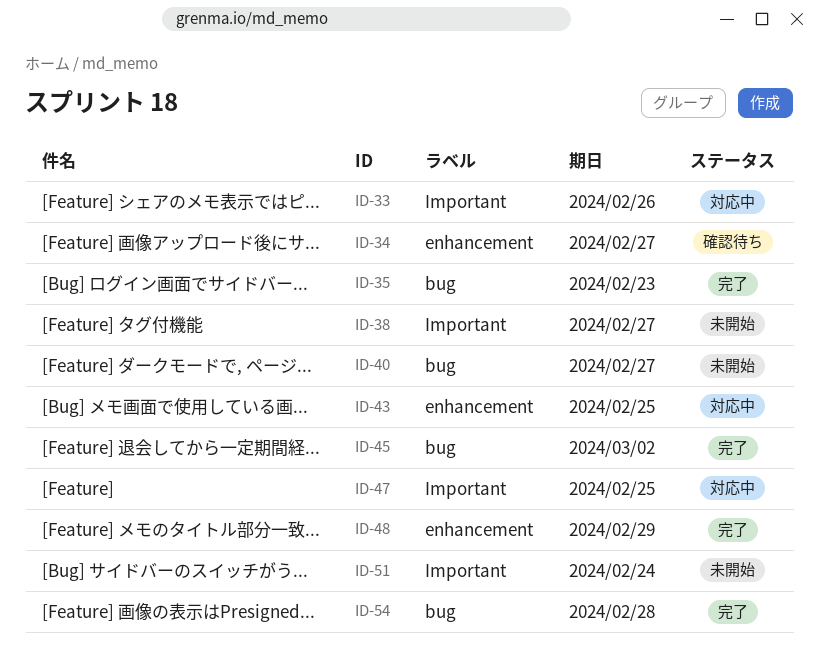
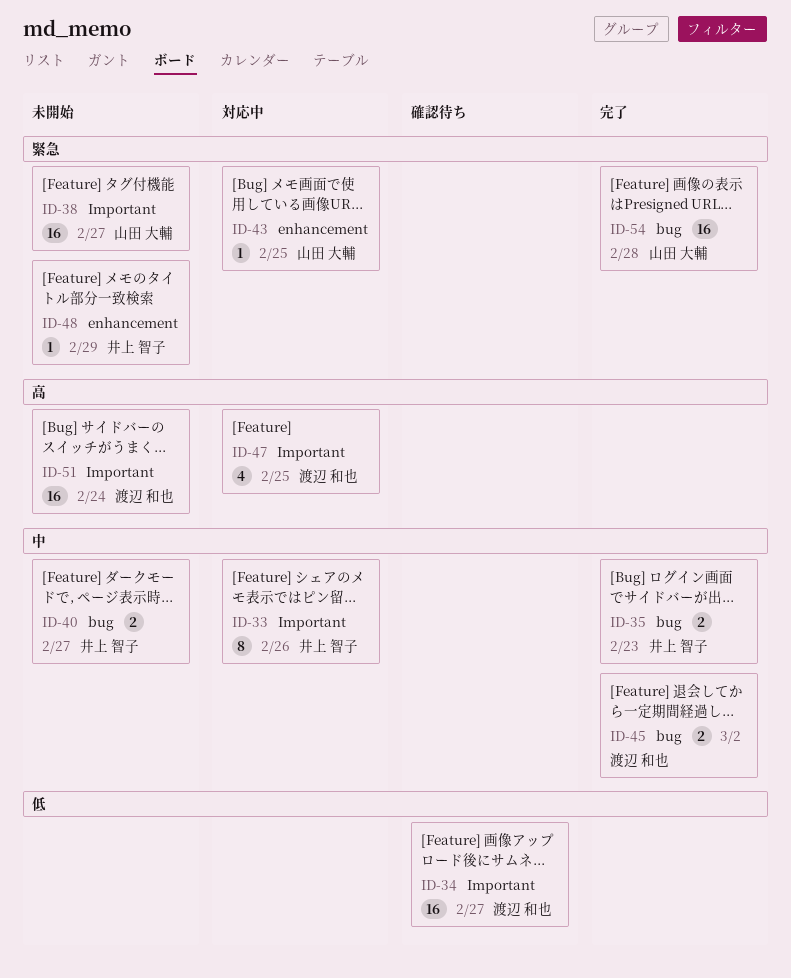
ID-34, label: enhancement -> Important
ID-48, status: 完了 -> 未開始

